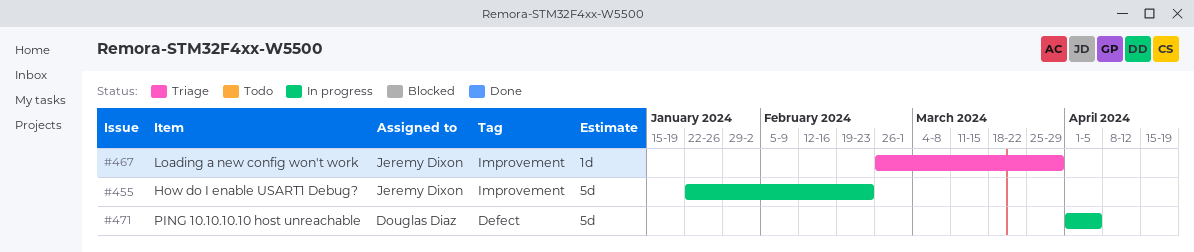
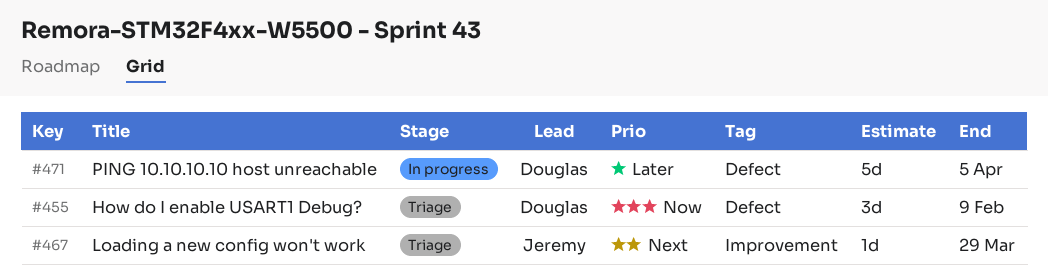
#455, status: In progress -> Triage
#455, owner: Jeremy Dixon -> Douglas Diaz
#455, label: Improvement -> Defect
#455, estimate: 5d -> 3d
#455, due: Feb 23 -> Feb 9

